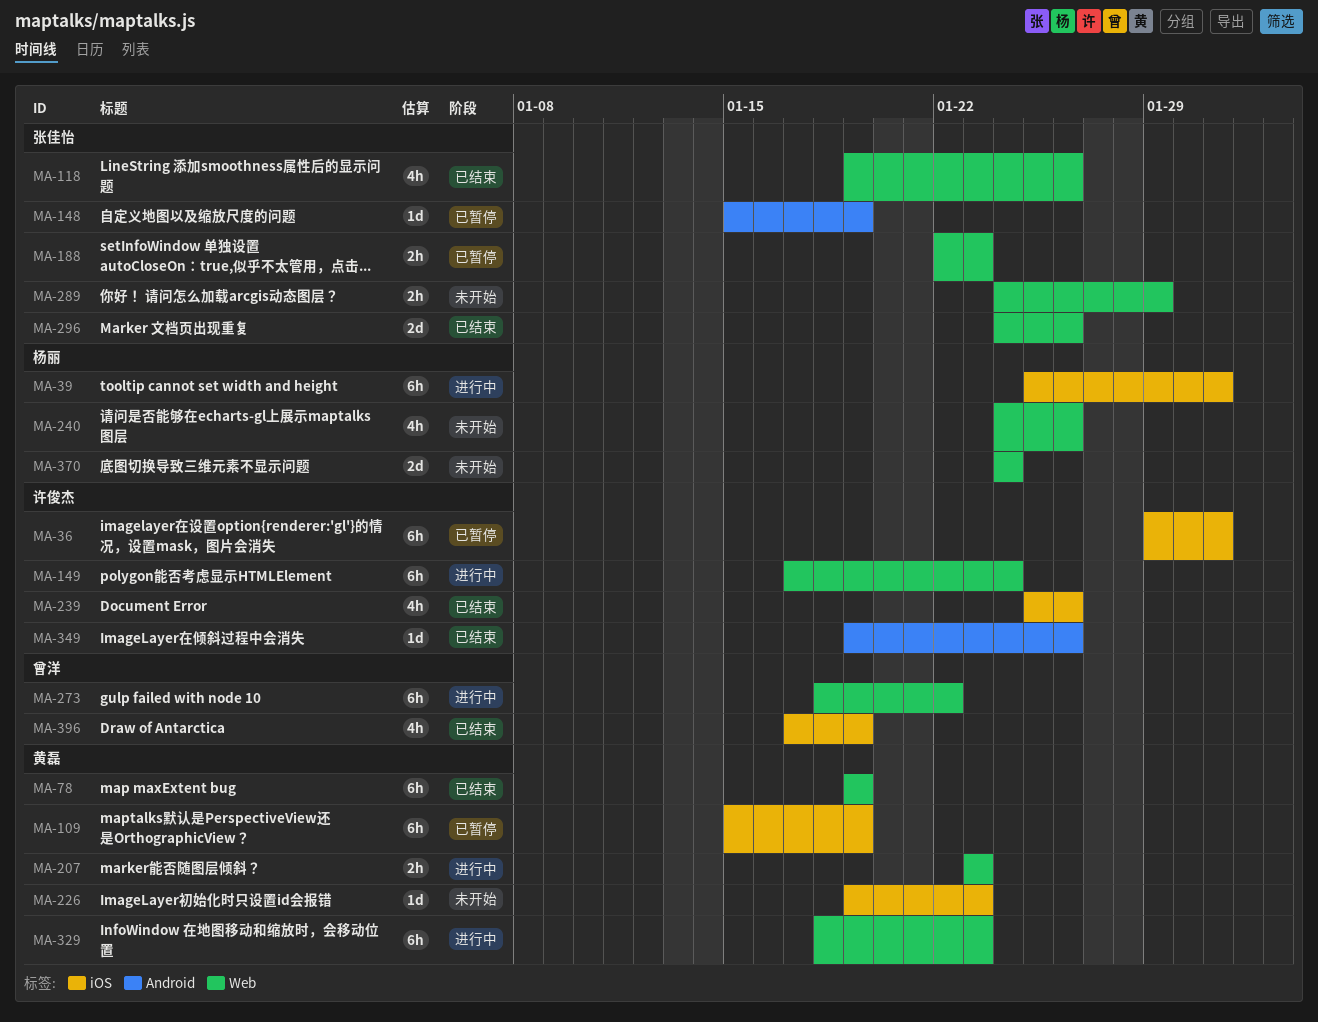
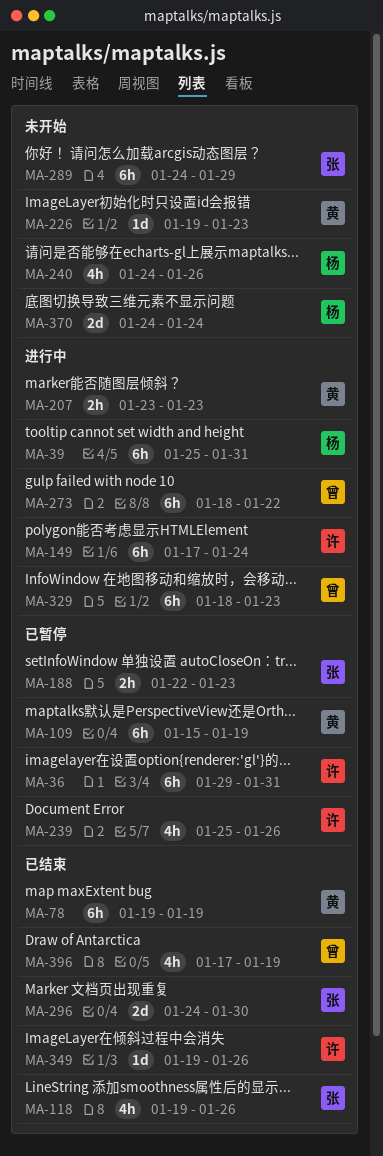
MA-148: present -> none
MA-239, status: 已结束 -> 已暂停
MA-289, estimate: 2h -> 6h
MA-296, due: Jan 26 -> Jan 30
MA-329, owner: 黄磊 -> 曾洋

